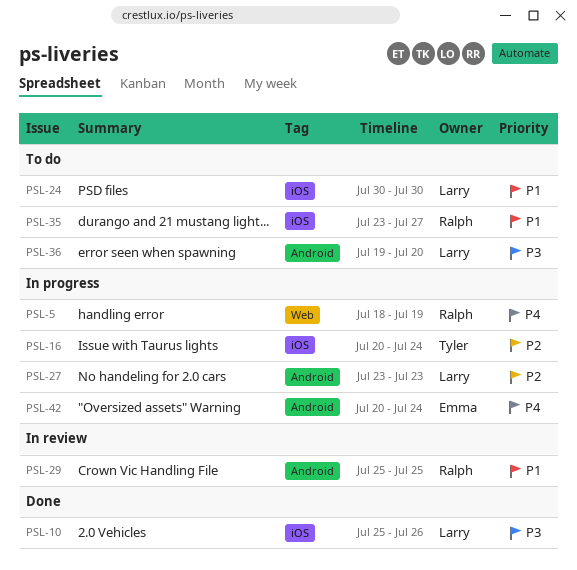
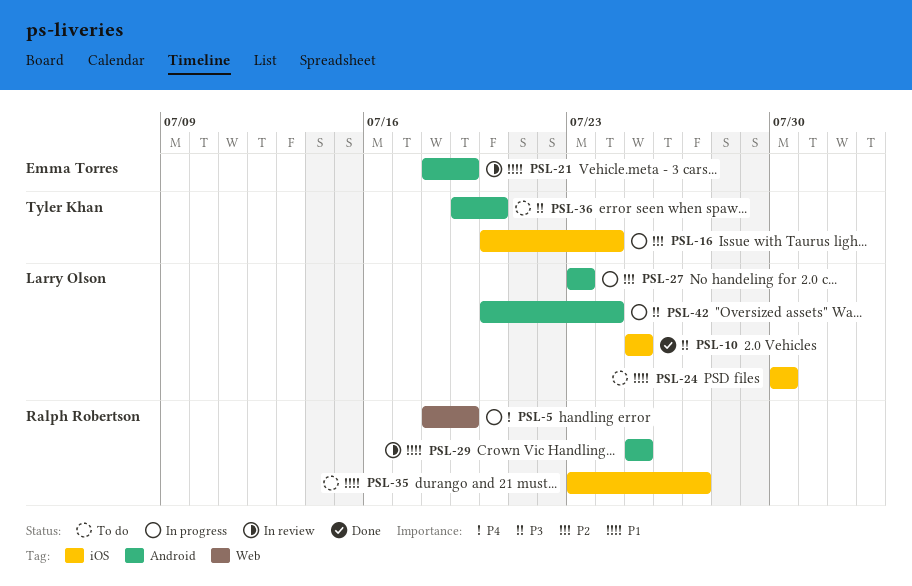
PSL-10, due: Jul 26 -> Jul 25
PSL-21: none -> present
PSL-36, owner: Larry Olson -> Tyler Khan
PSL-42, owner: Emma Torres -> Larry Olson
PSL-42, priority: P4 -> P3

